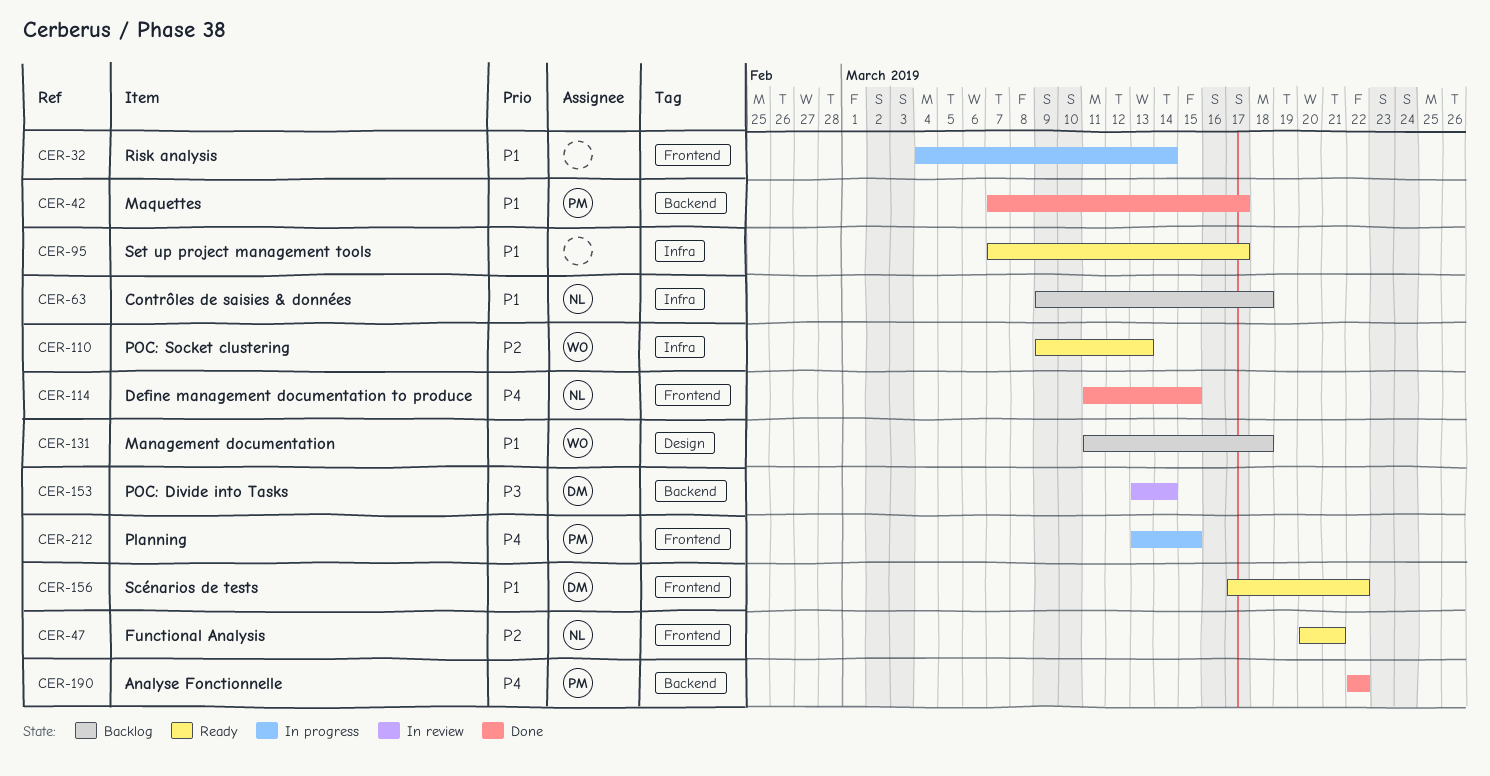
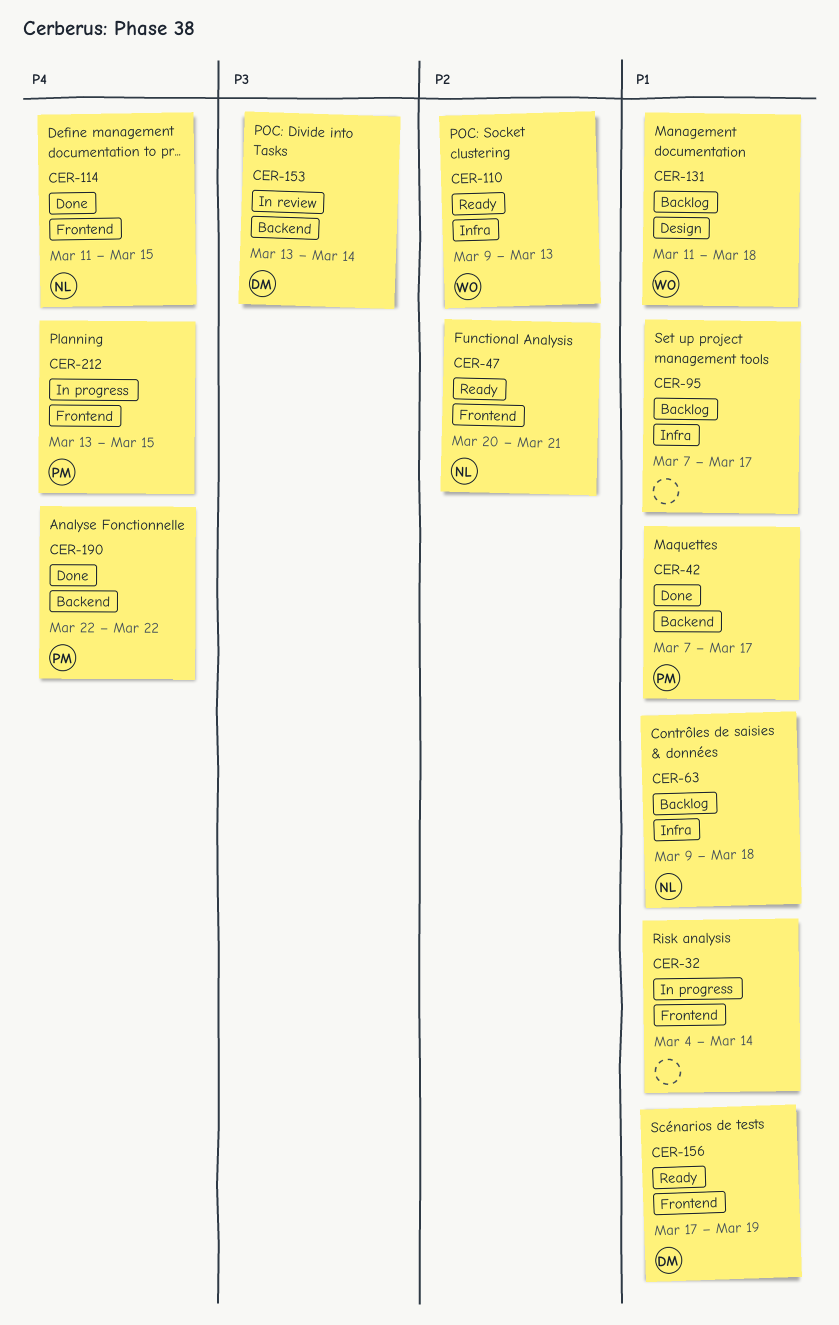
CER-95, status: Ready -> Backlog
CER-156, due: Mar 22 -> Mar 19

